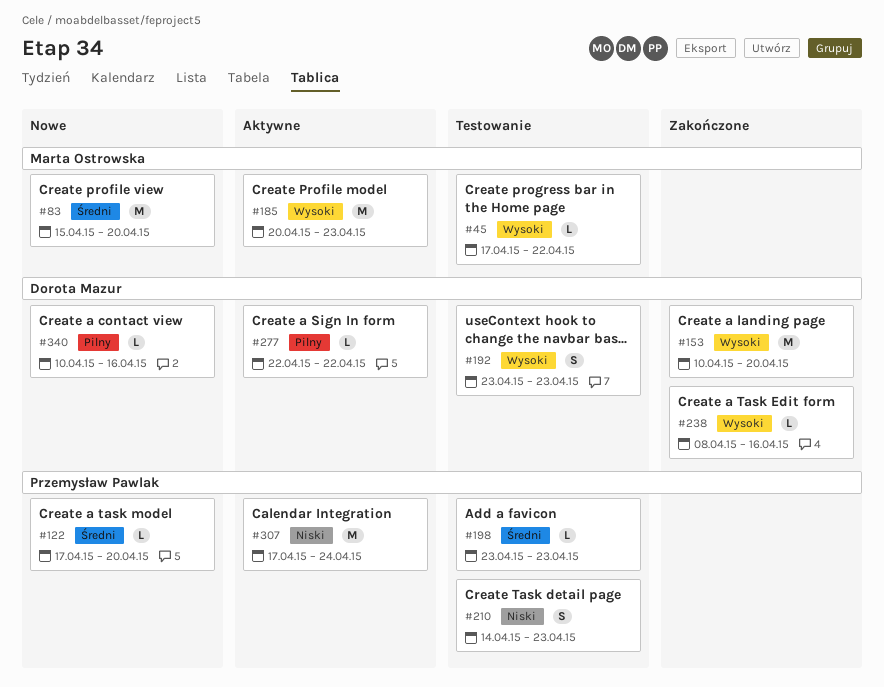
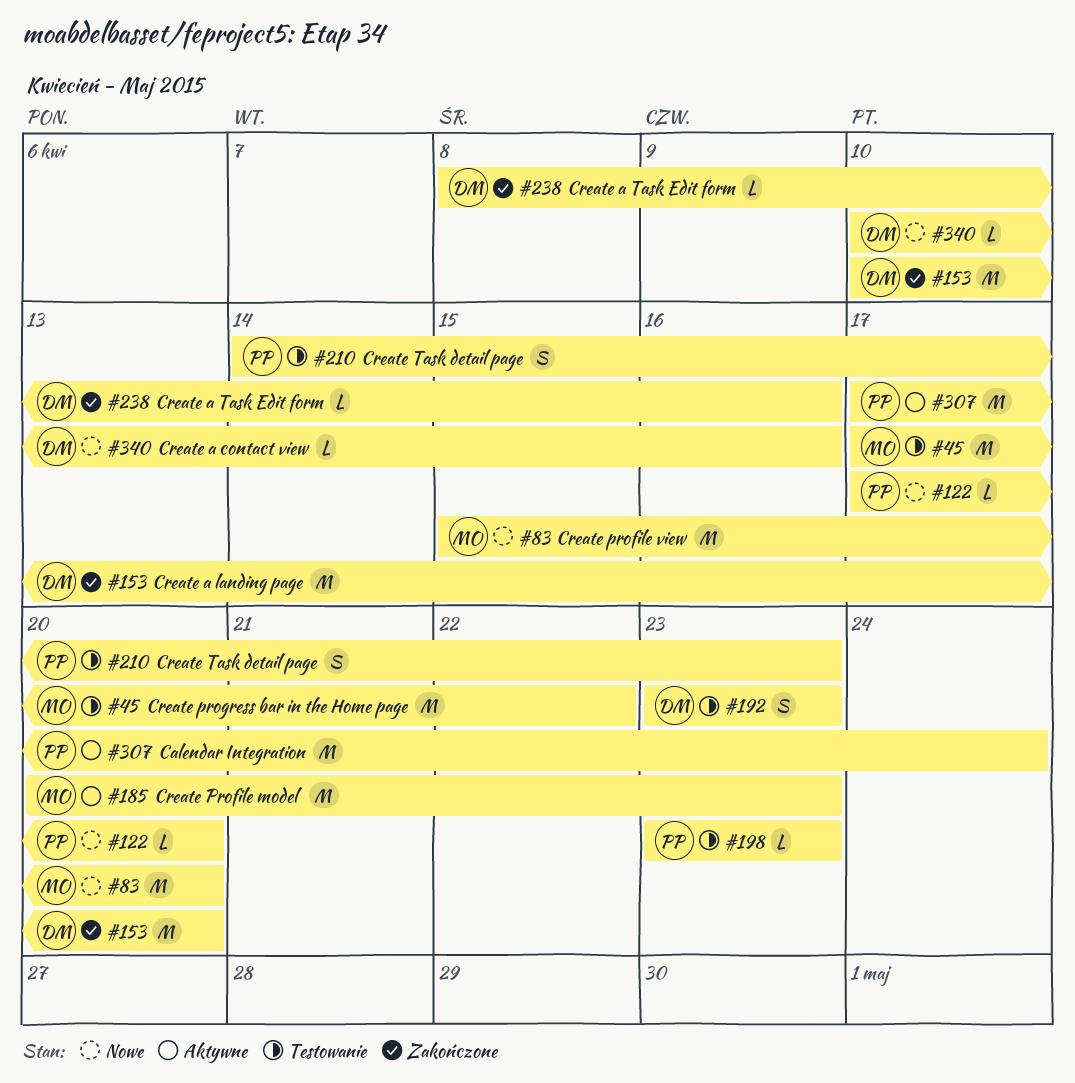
#45, estimate: L -> M
#277: present -> none

